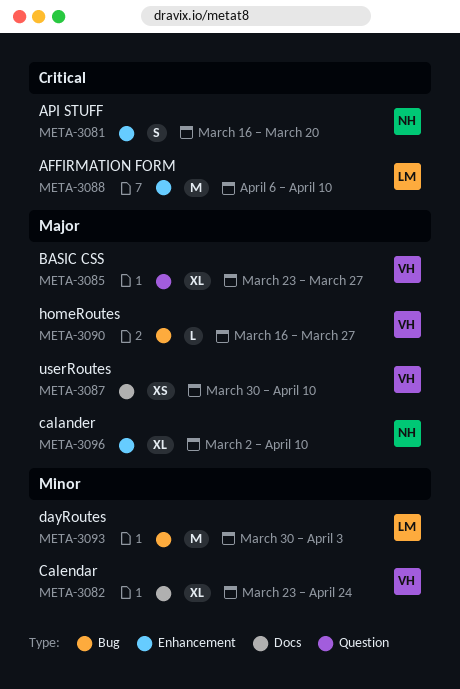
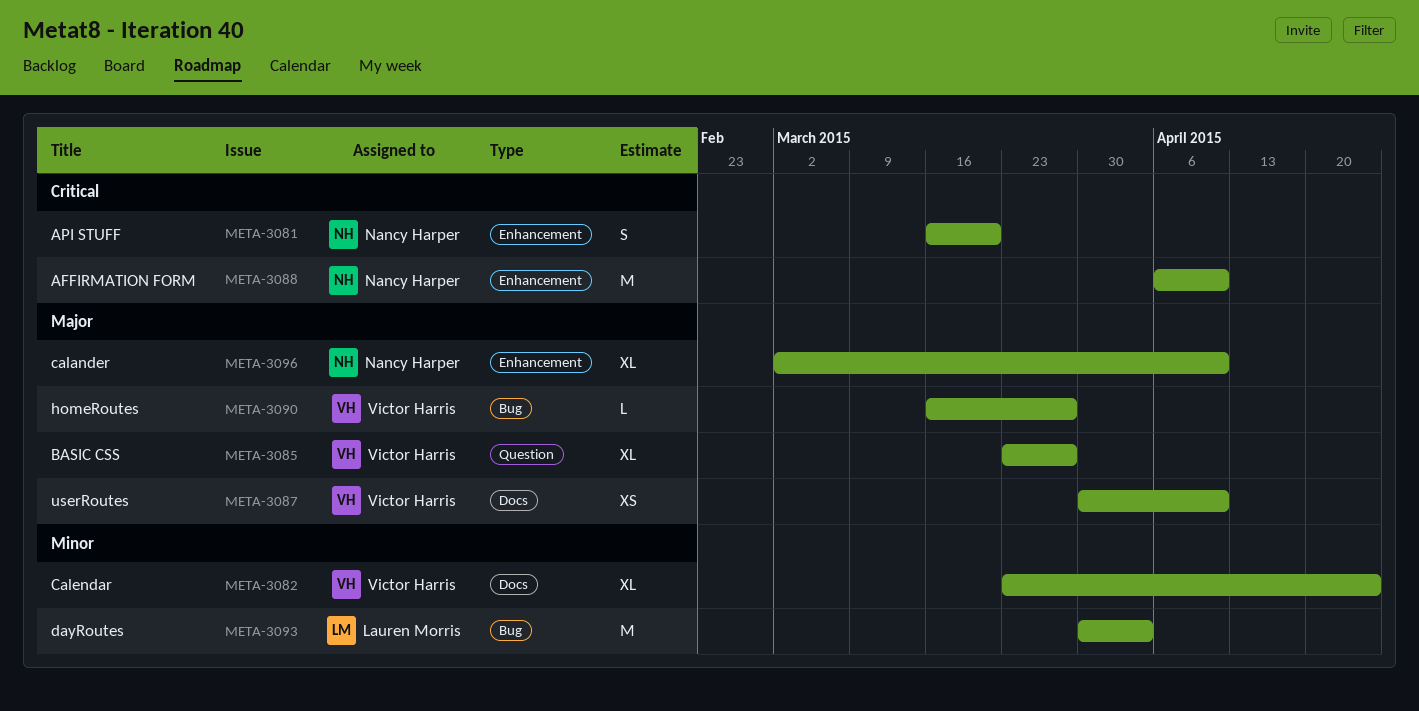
META-3088, owner: Lauren Morris -> Nancy Harper

